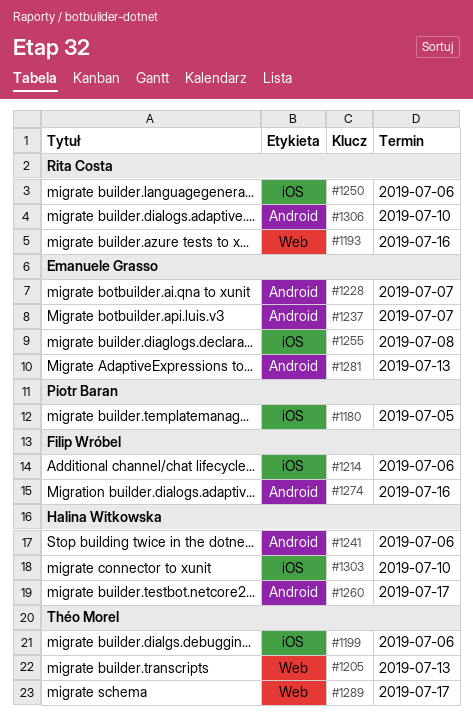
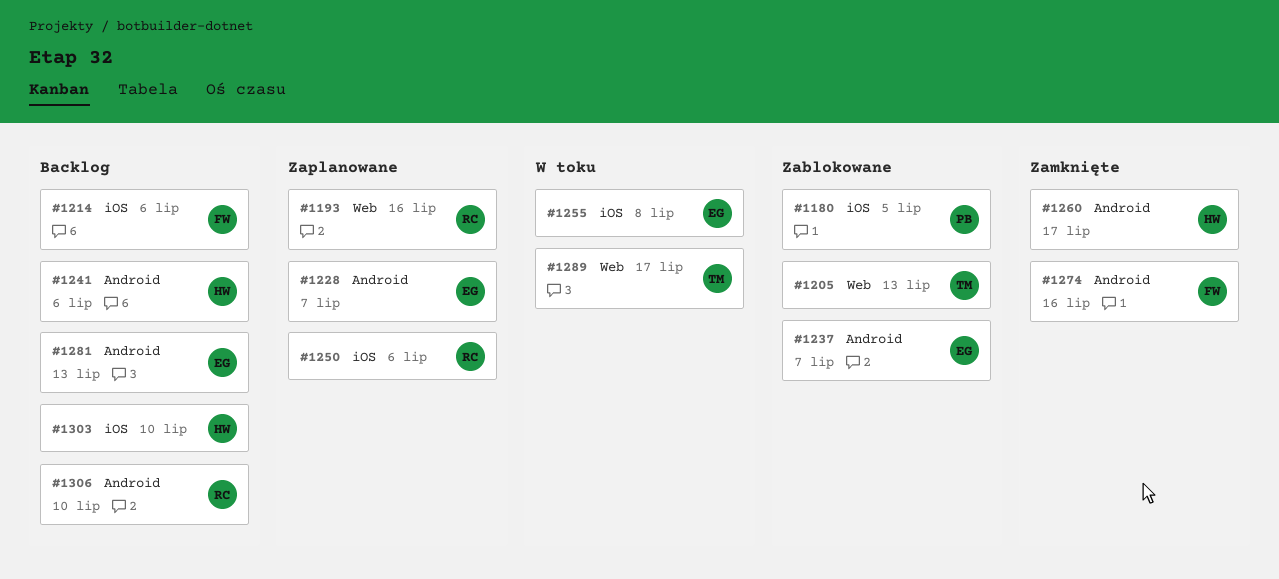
#1199: present -> none

